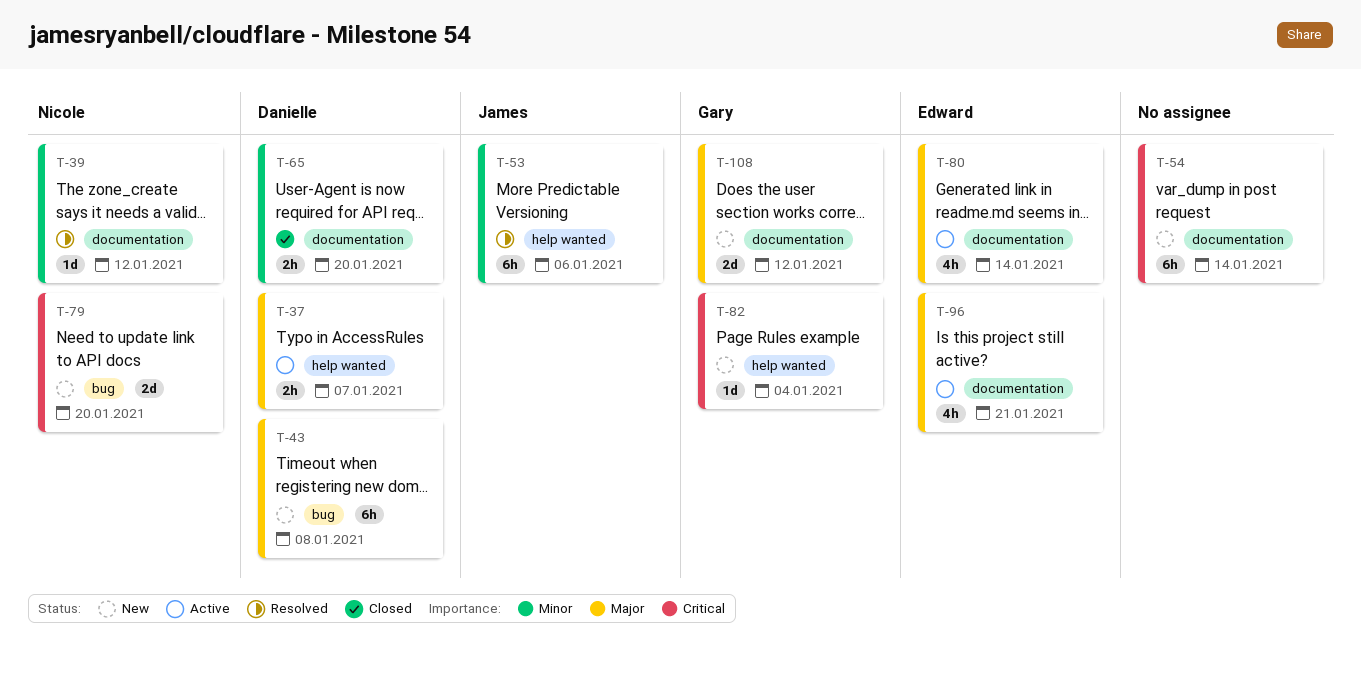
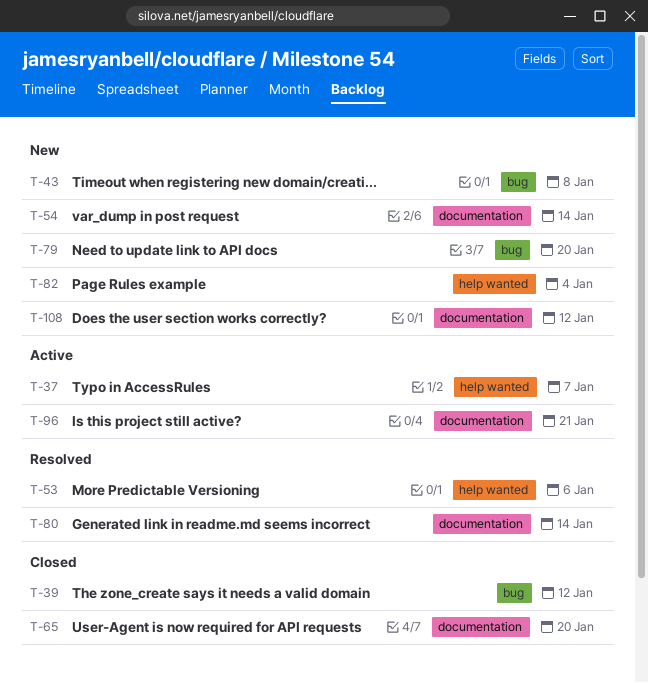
T-39, status: Resolved -> Closed
T-39, label: documentation -> bug
T-80, status: Active -> Resolved

